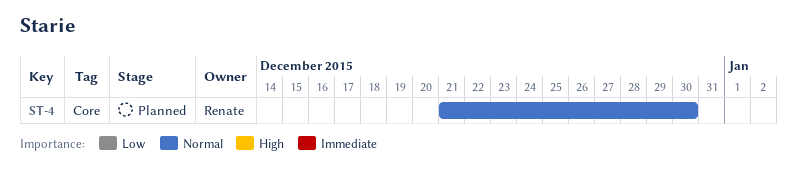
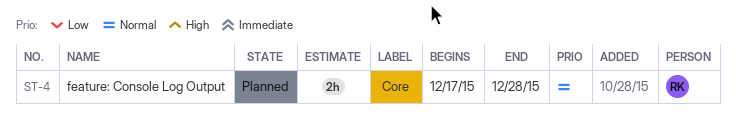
ST-4, start: Dec 21 -> Dec 17
ST-4, due: Dec 30 -> Dec 28

